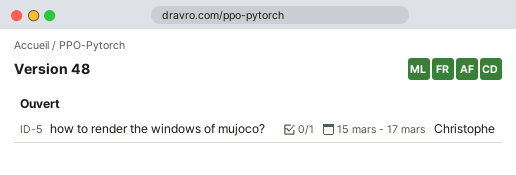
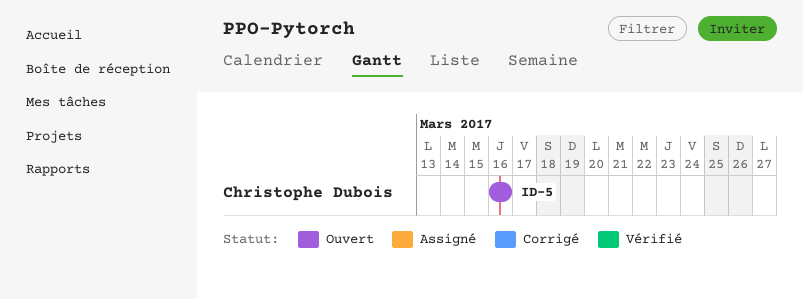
ID-5, start: Mar 15 -> Mar 16
ID-5, due: Mar 17 -> Mar 16

